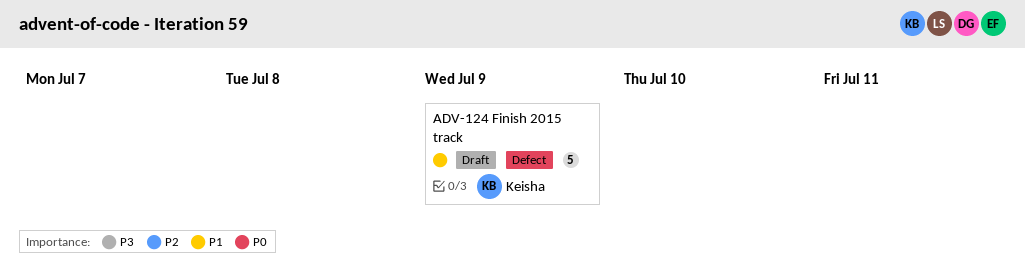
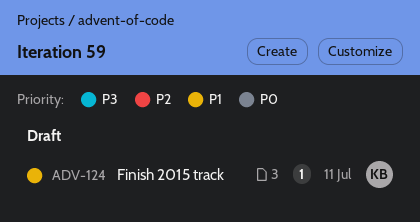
ADV-124, estimate: 5 -> 1
ADV-124, due: Jul 9 -> Jul 11

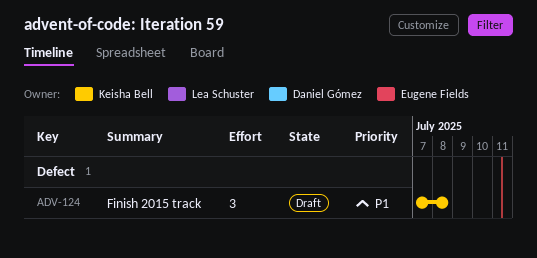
ADV-124, estimate: 1 -> 3
ADV-124, due: Jul 11 -> Jul 8

